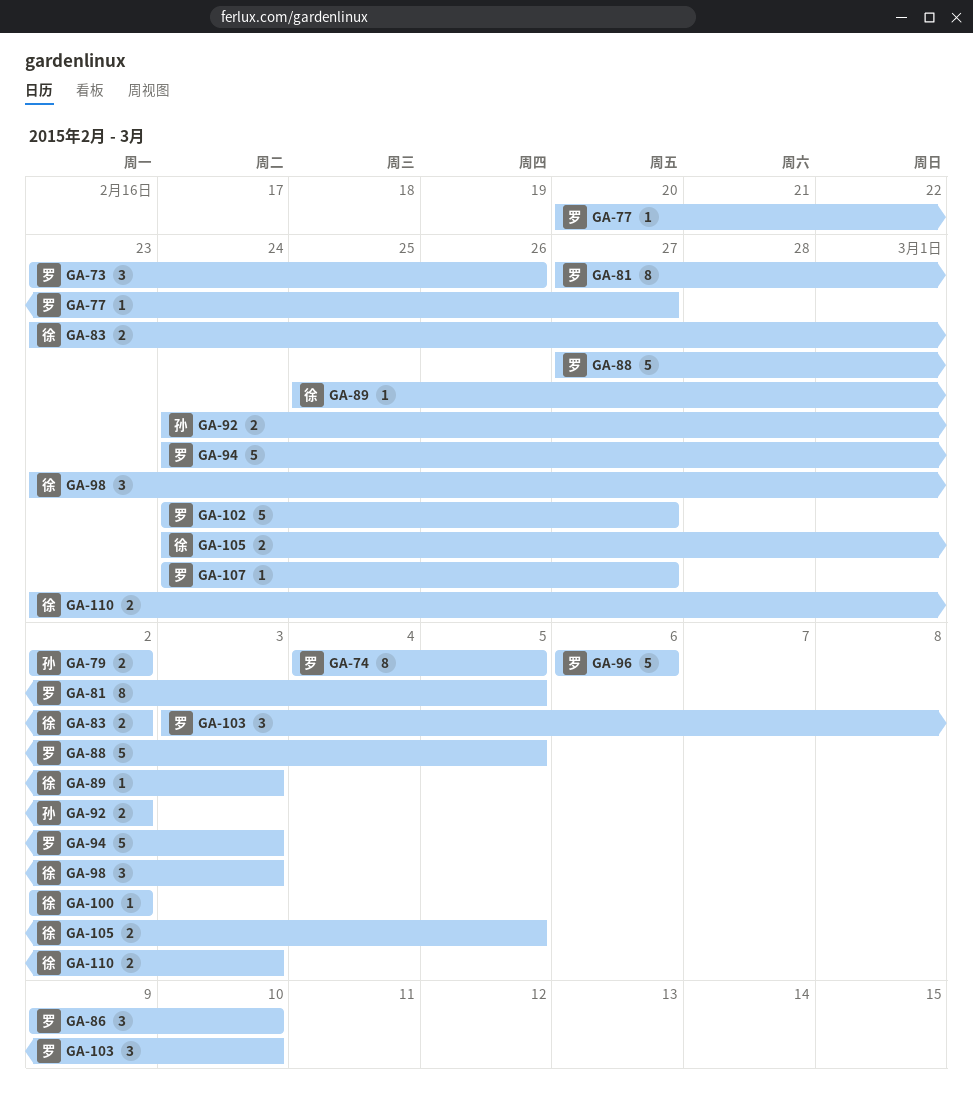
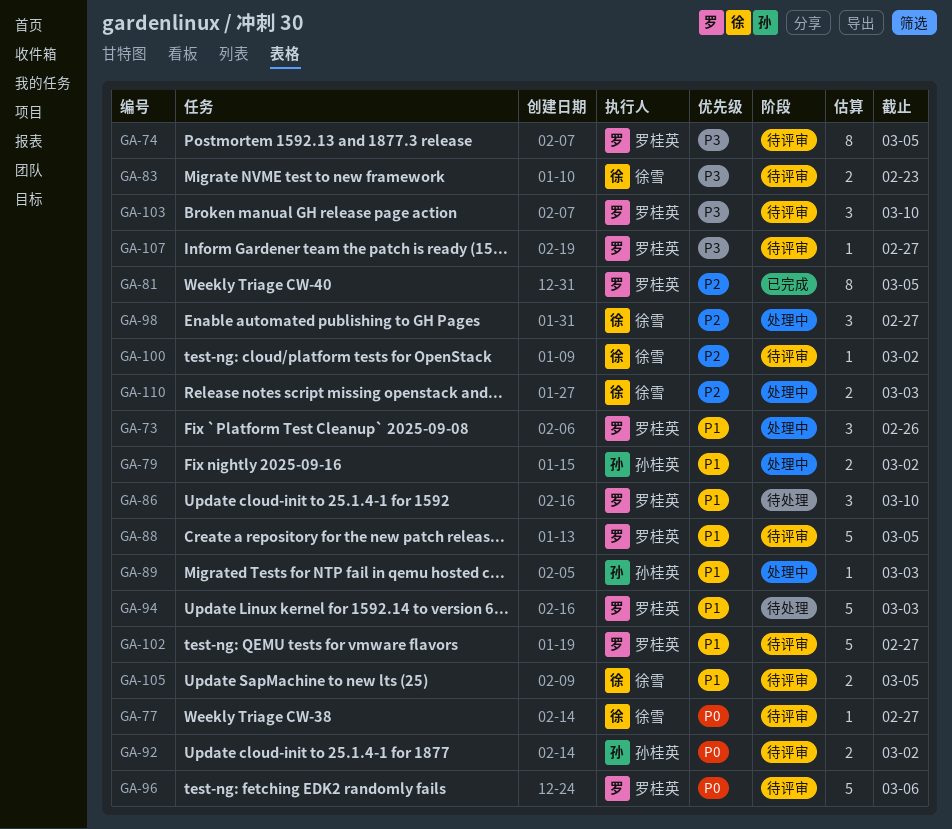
GA-77, owner: 罗桂英 -> 徐雪
GA-83, due: Mar 2 -> Feb 23
GA-89, owner: 徐雪 -> 孙桂英
GA-98, due: Mar 3 -> Feb 27

